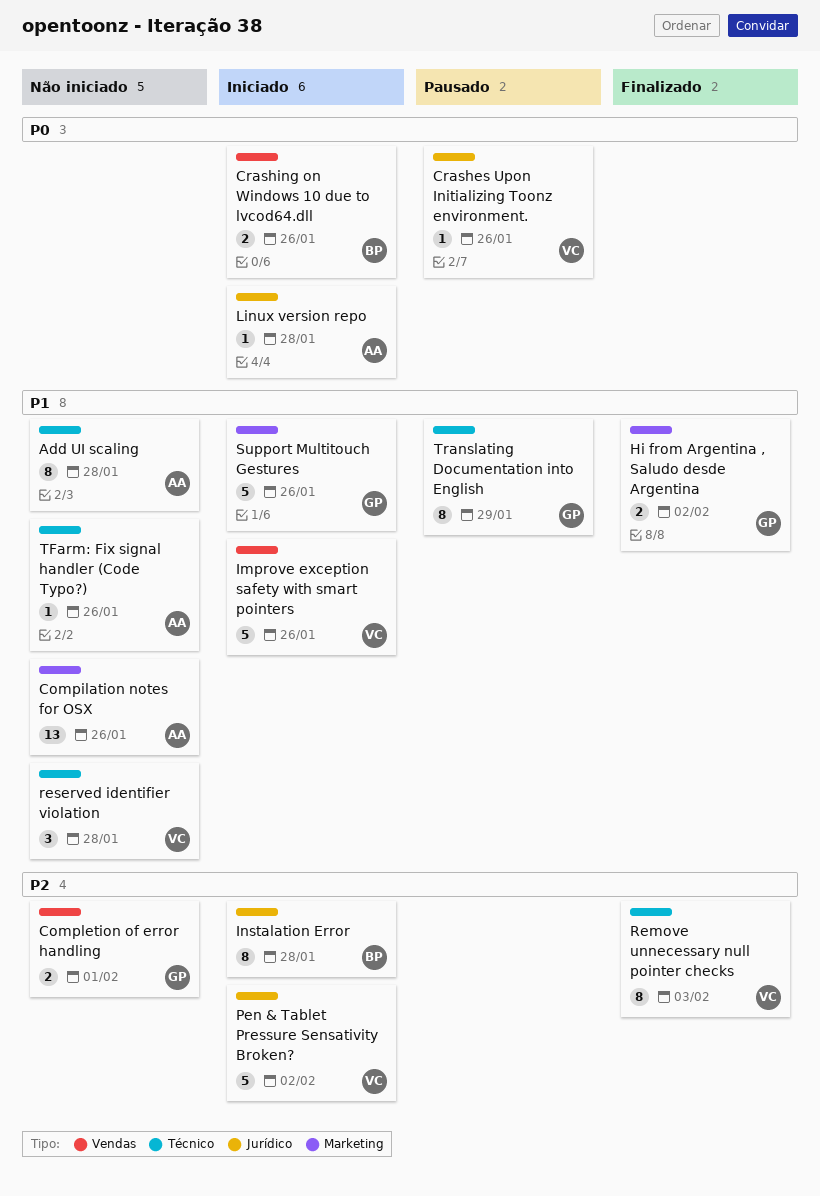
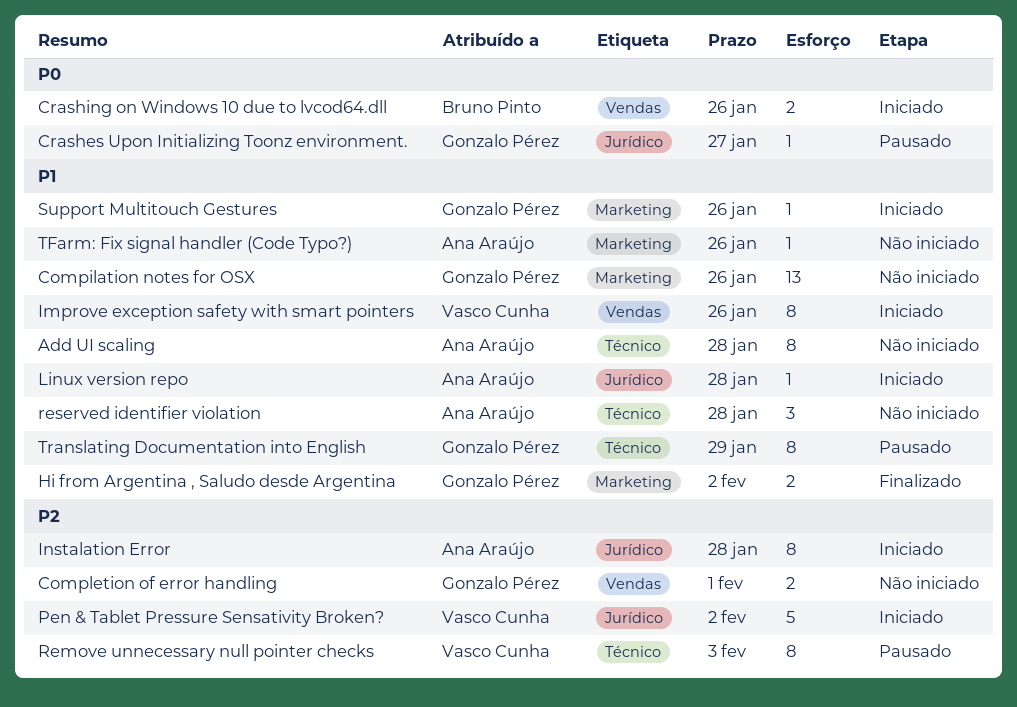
Compilation notes for OSX, owner: Ana Araújo -> Gonzalo Pérez
Crashes Upon Initializing Toonz environment., owner: Vasco Cunha -> Gonzalo Pérez
Crashes Upon Initializing Toonz environment., due: Jan 26 -> Jan 27
Improve exception safety with smart pointers, estimate: 5 -> 8
Instalation Error, owner: Bruno Pinto -> Ana Araújo
Linux version repo, priority: P0 -> P1
Remove unnecessary null pointer checks, status: Finalizado -> Pausado
reserved identifier violation, owner: Vasco Cunha -> Ana Araújo
Support Multitouch Gestures, estimate: 5 -> 1
TFarm: Fix signal handler (Code Typo?), label: Técnico -> Marketing

